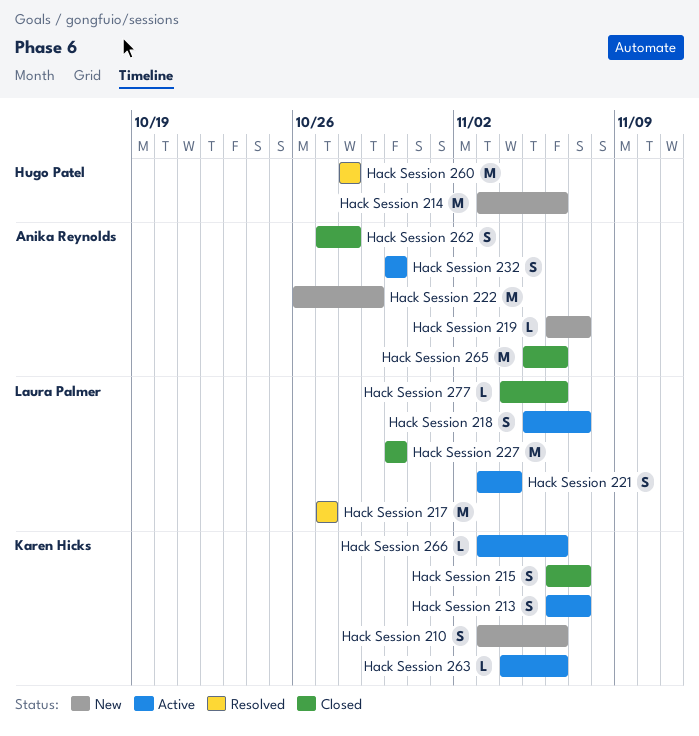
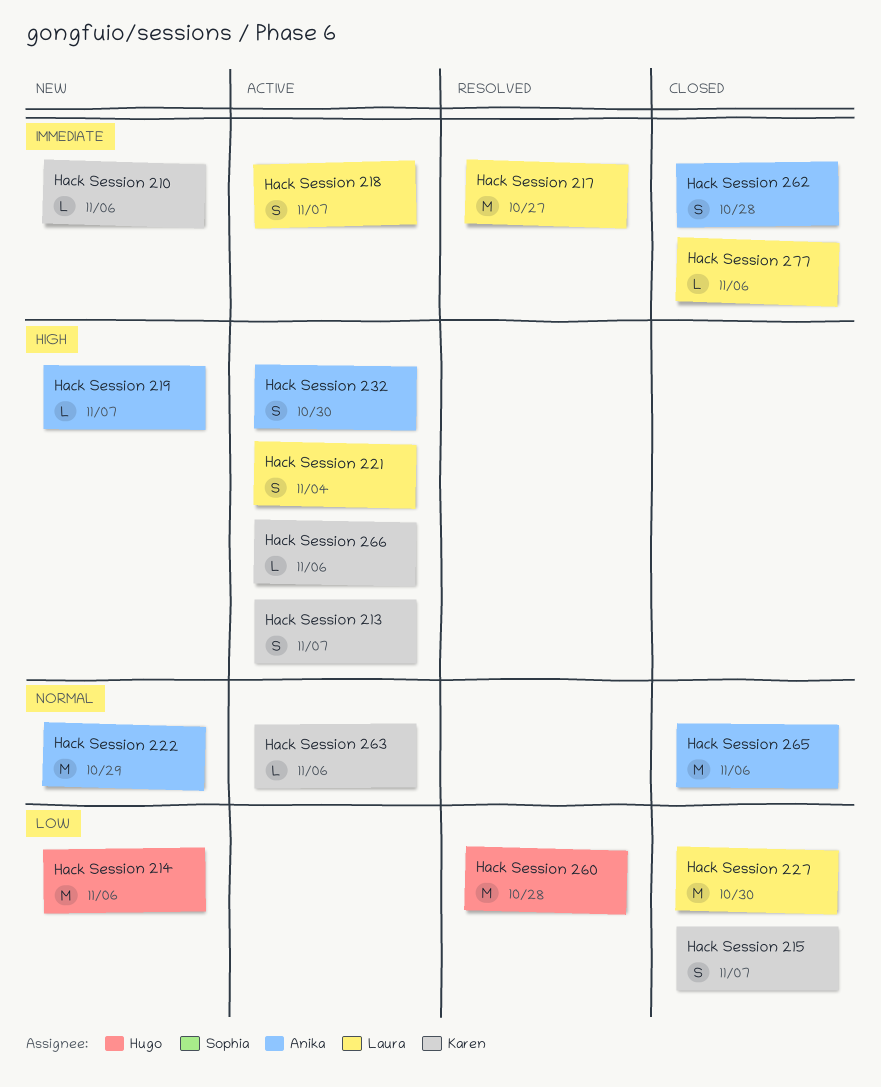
Hack Session 210, estimate: S -> L

